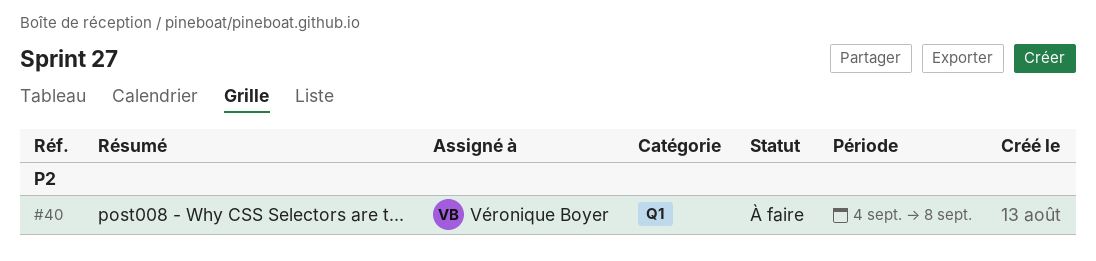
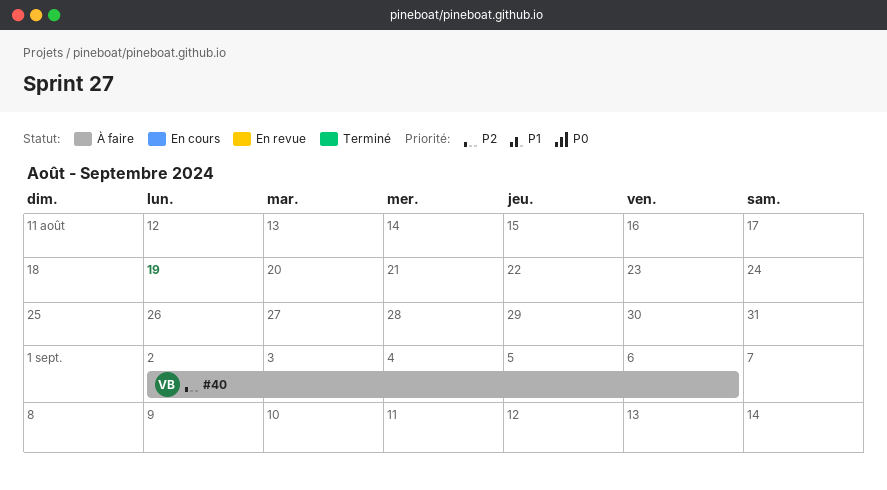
#40, start: Sep 4 -> Sep 2
#40, due: Sep 8 -> Sep 6

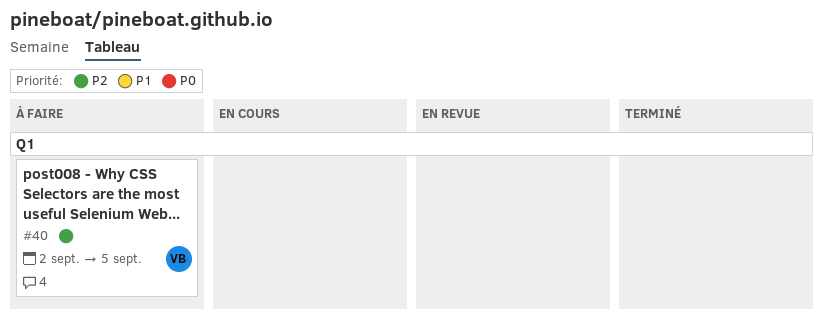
#40, due: Sep 6 -> Sep 5

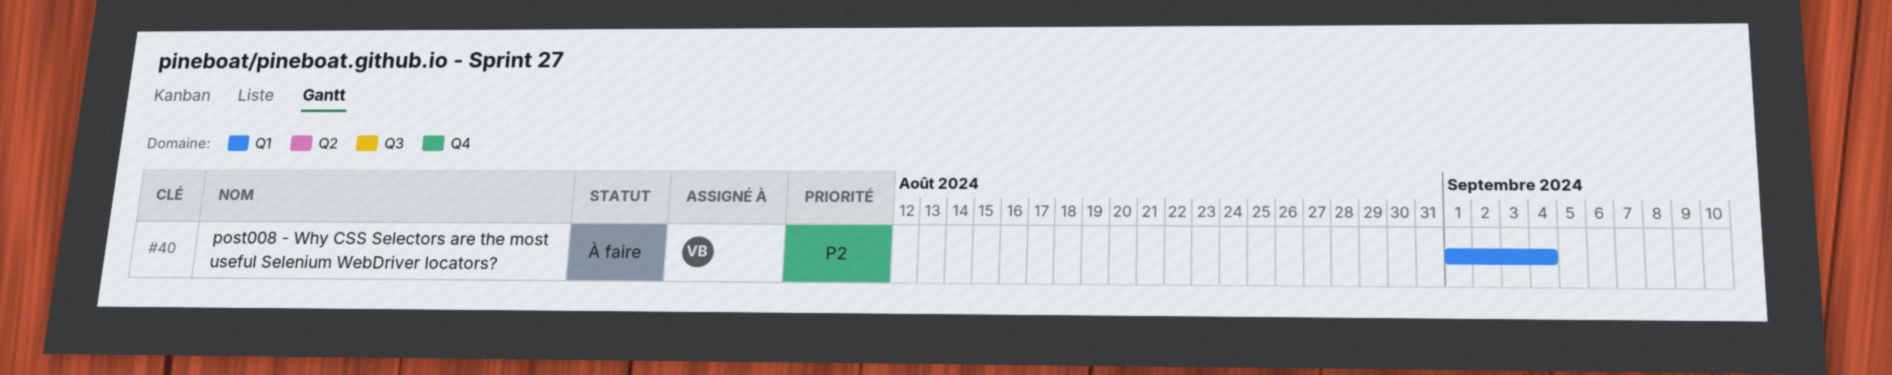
#40, start: Sep 2 -> Sep 1
#40, due: Sep 5 -> Sep 4

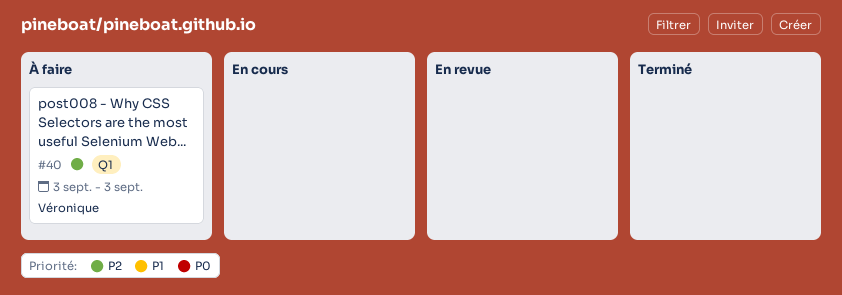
#40, start: Sep 1 -> Sep 3
#40, due: Sep 4 -> Sep 3

